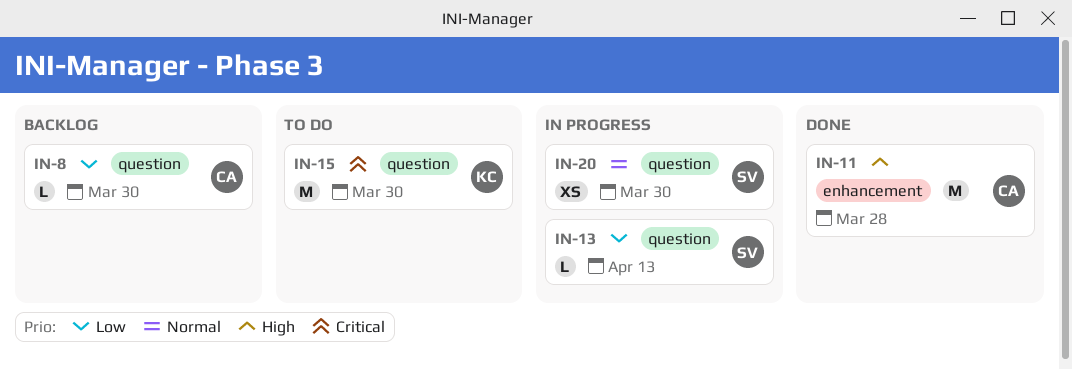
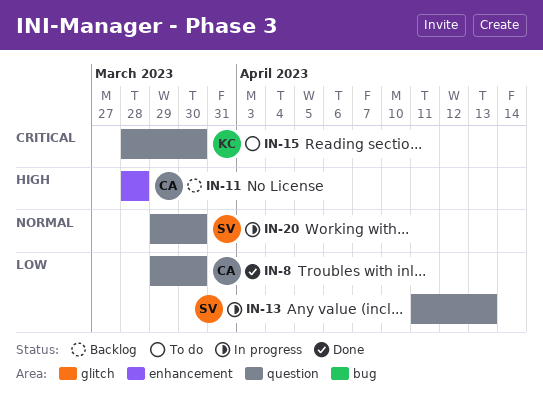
IN-8, status: Backlog -> Done
IN-11, status: Done -> Backlog

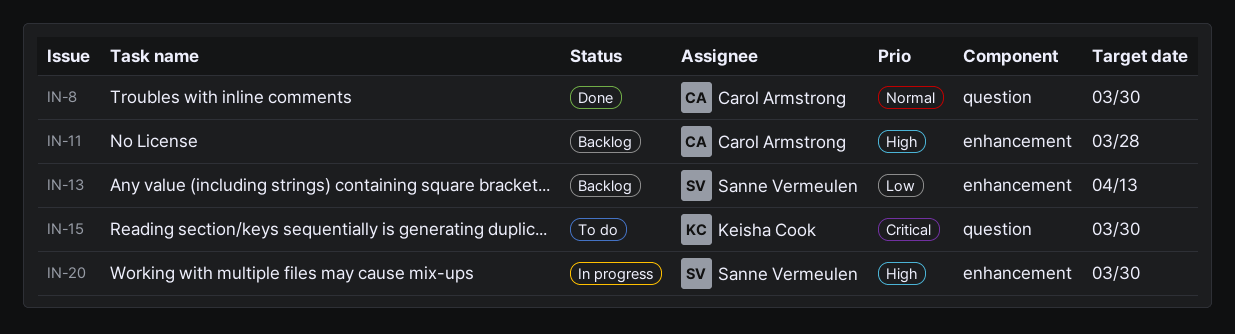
IN-8, priority: Low -> Normal
IN-13, status: In progress -> Backlog
IN-13, label: question -> enhancement
IN-20, priority: Normal -> High
IN-20, label: question -> enhancement

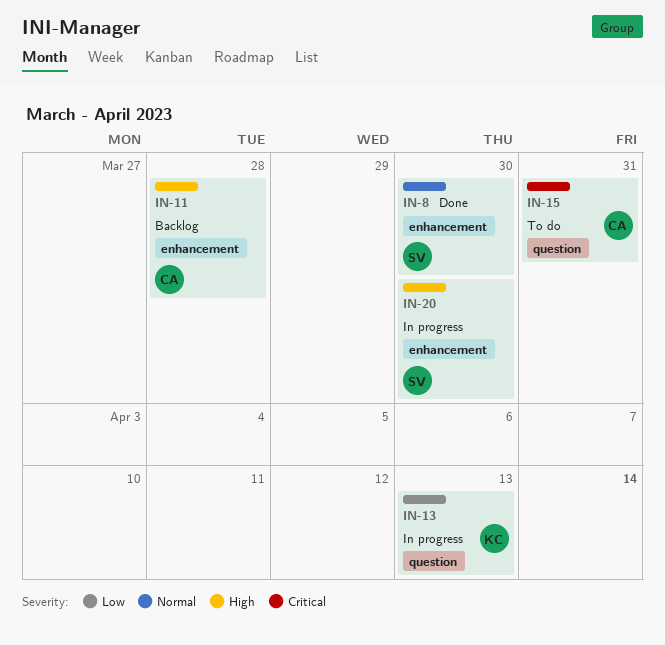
IN-8, owner: Carol Armstrong -> Sanne Vermeulen
IN-8, label: question -> enhancement
IN-13, status: Backlog -> In progress
IN-13, owner: Sanne Vermeulen -> Keisha Cook
IN-13, label: enhancement -> question
IN-15, owner: Keisha Cook -> Carol Armstrong
IN-15, due: Mar 30 -> Mar 31

